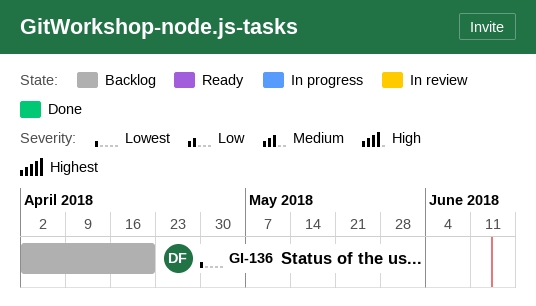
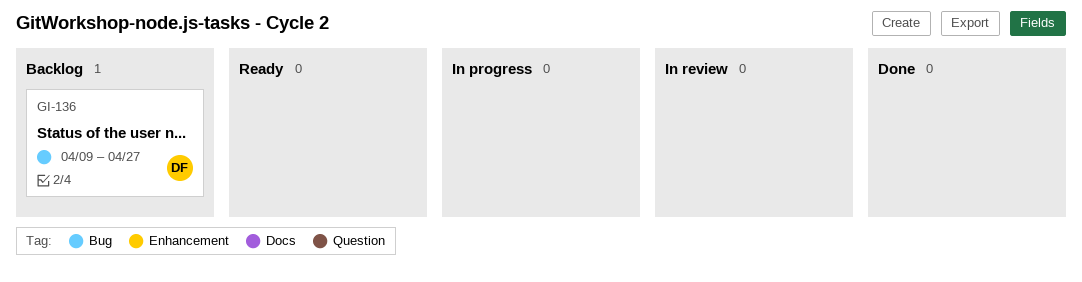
GI-136, start: Apr 2 -> Apr 9
GI-136, due: Apr 20 -> Apr 27

